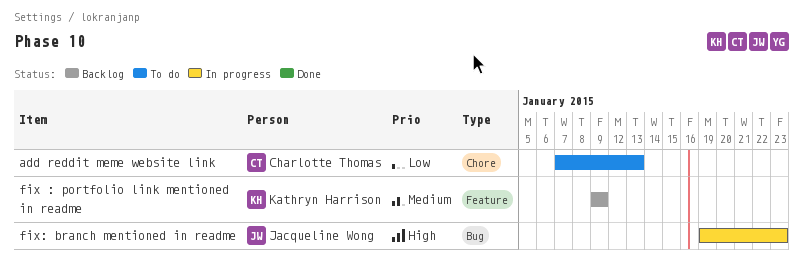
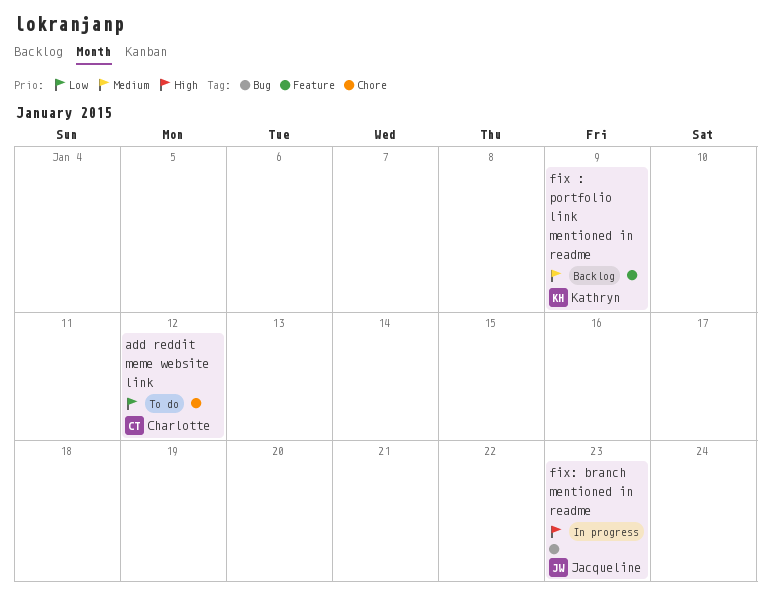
add reddit meme website link, due: Jan 13 -> Jan 12

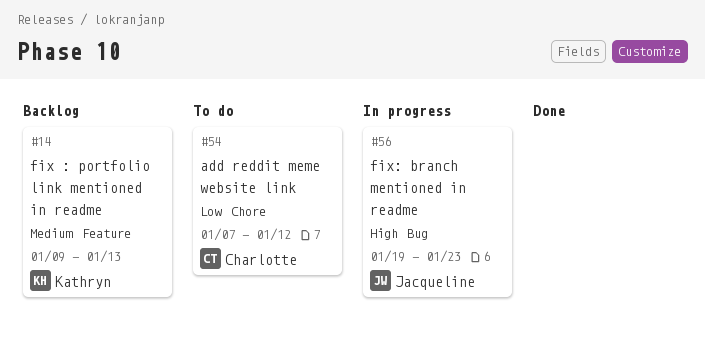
fix : portfolio link mentioned in readme, due: Jan 9 -> Jan 13

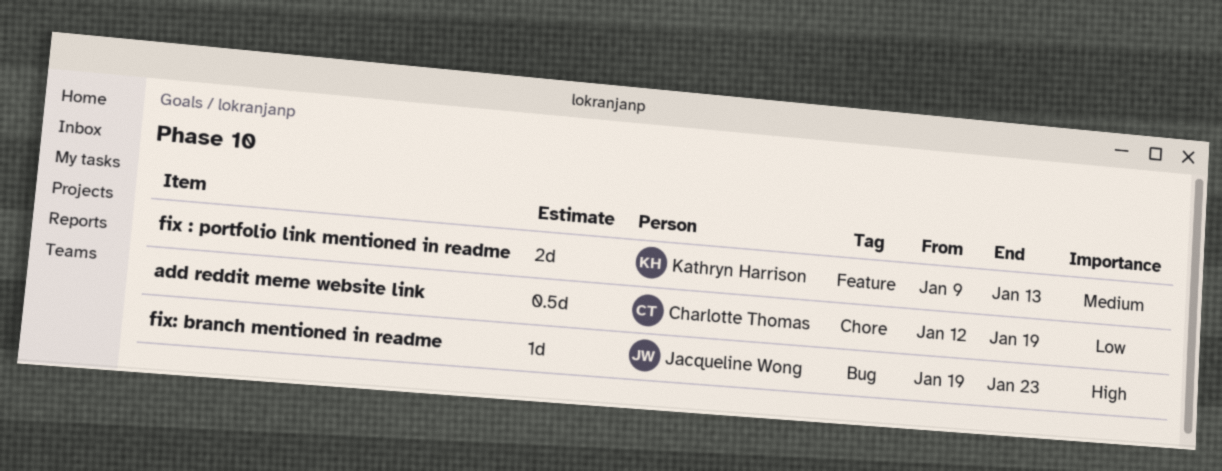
add reddit meme website link, start: Jan 7 -> Jan 12
add reddit meme website link, due: Jan 12 -> Jan 19

